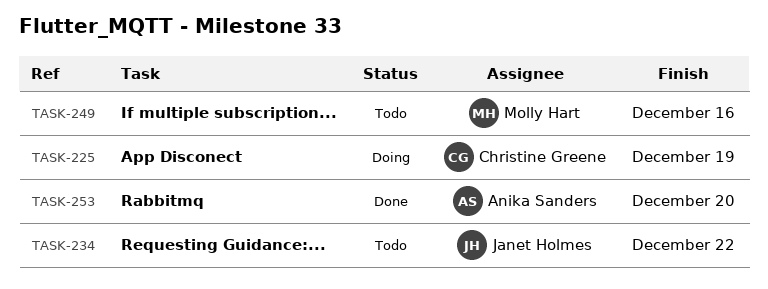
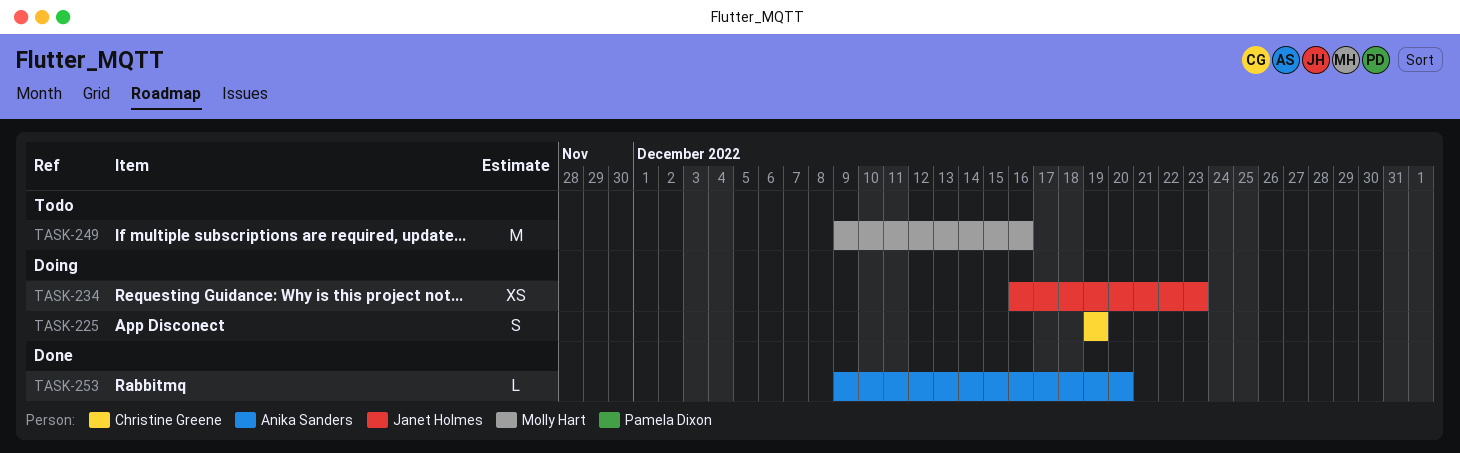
TASK-234, status: Todo -> Doing
TASK-234, due: Dec 22 -> Dec 23

